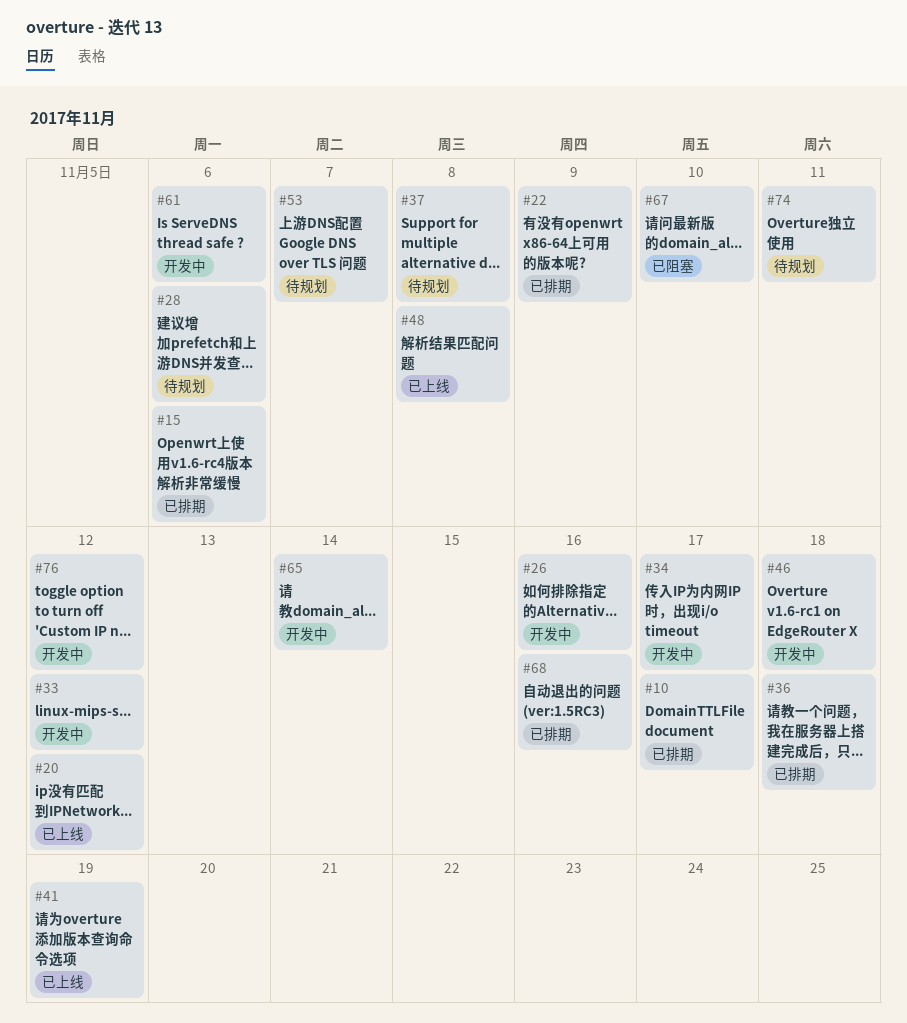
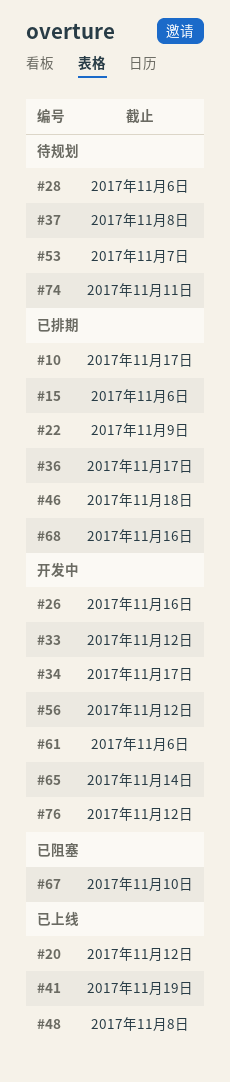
#36, due: Nov 18 -> Nov 17
#46, status: 开发中 -> 已排期
#56: none -> present

